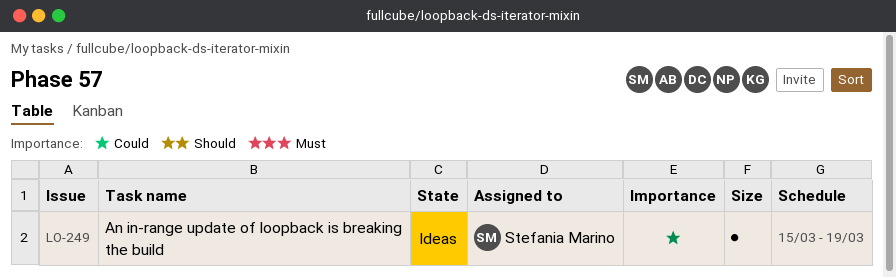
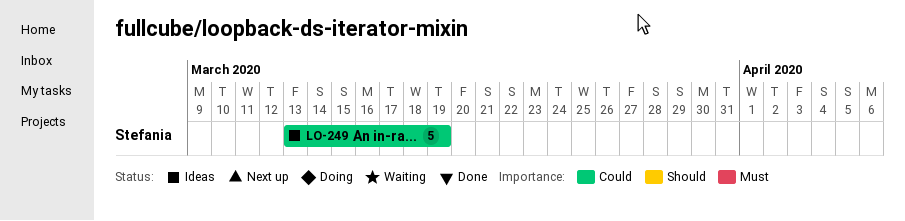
LO-249, estimate: 1 -> 5
LO-249, start: Mar 15 -> Mar 13

